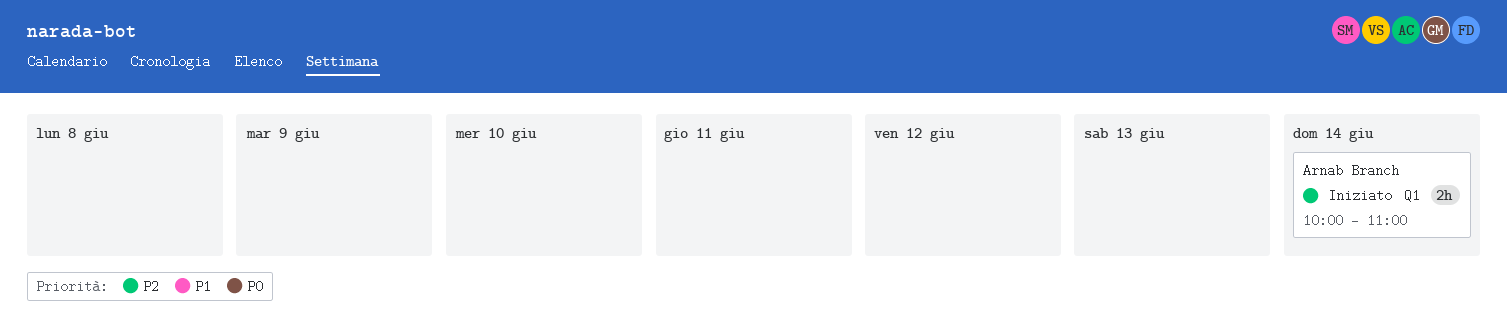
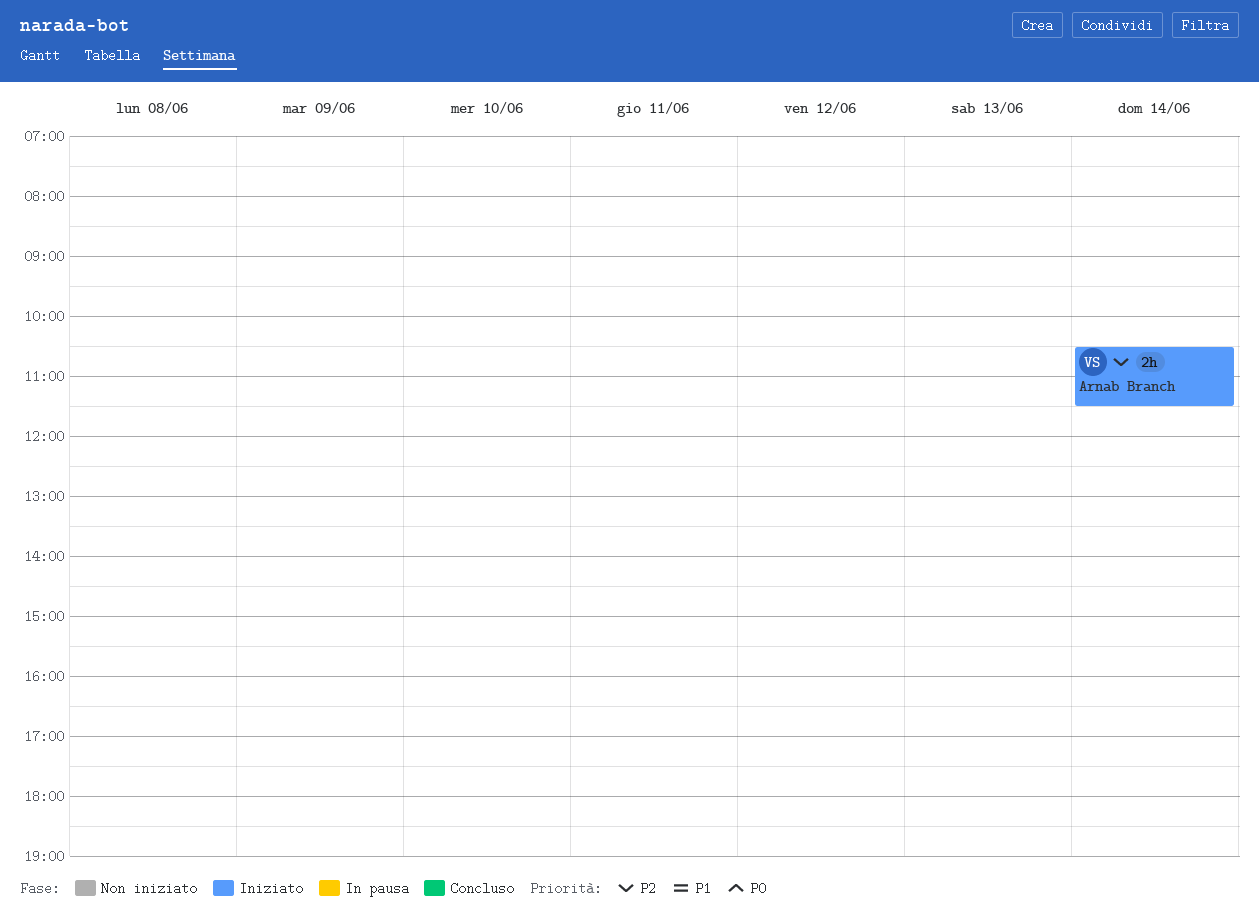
Arnab Branch, begins: 10:00 -> 10:30
Arnab Branch, ends: 11:00 -> 11:30

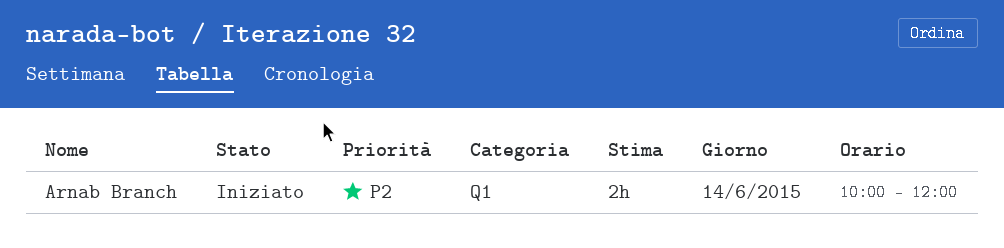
Arnab Branch, begins: 10:30 -> 10:00
Arnab Branch, ends: 11:30 -> 12:00

